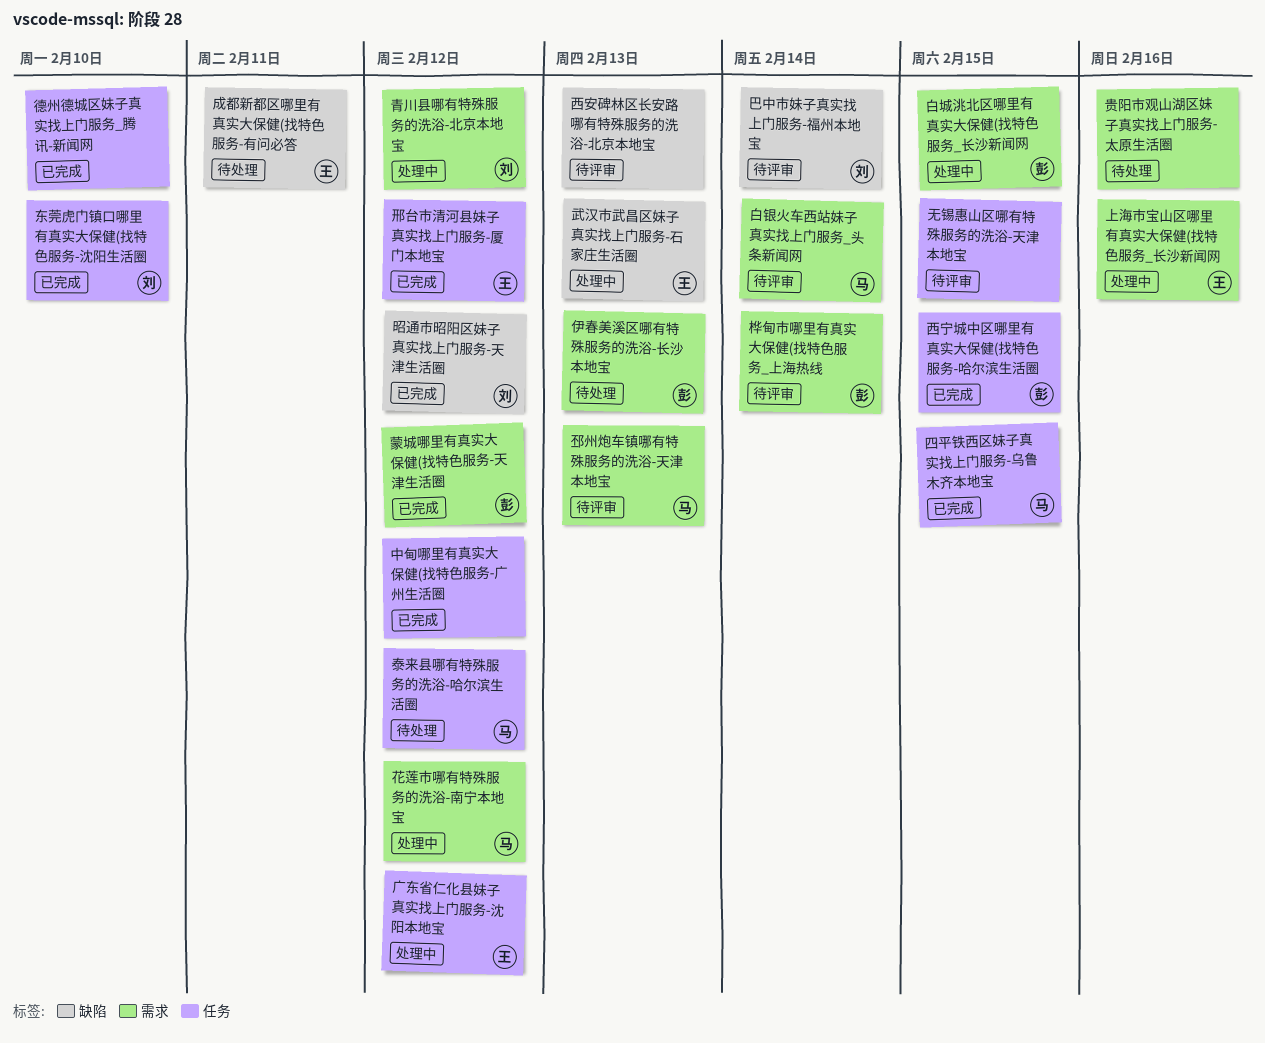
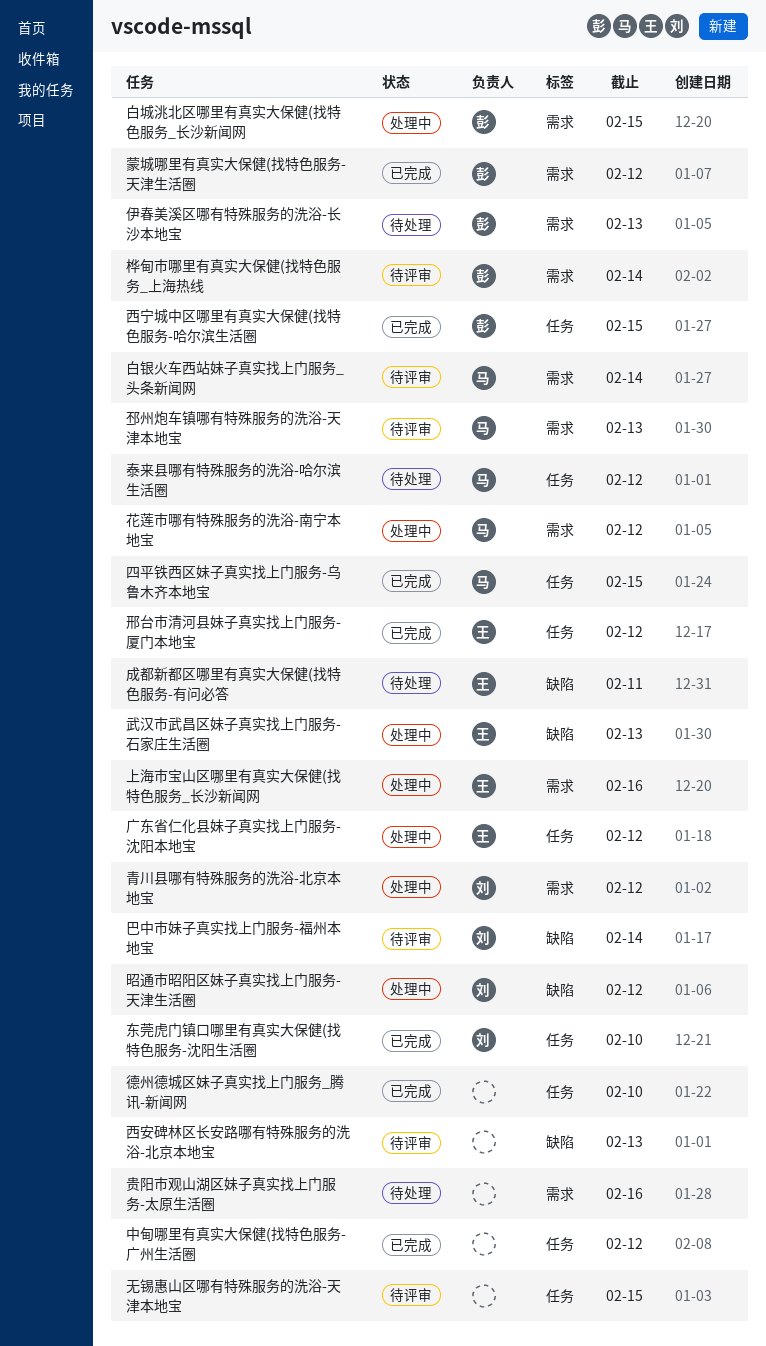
昭通市昭阳区妹子真实找上门服务-天津生活圈, status: 已完成 -> 处理中

